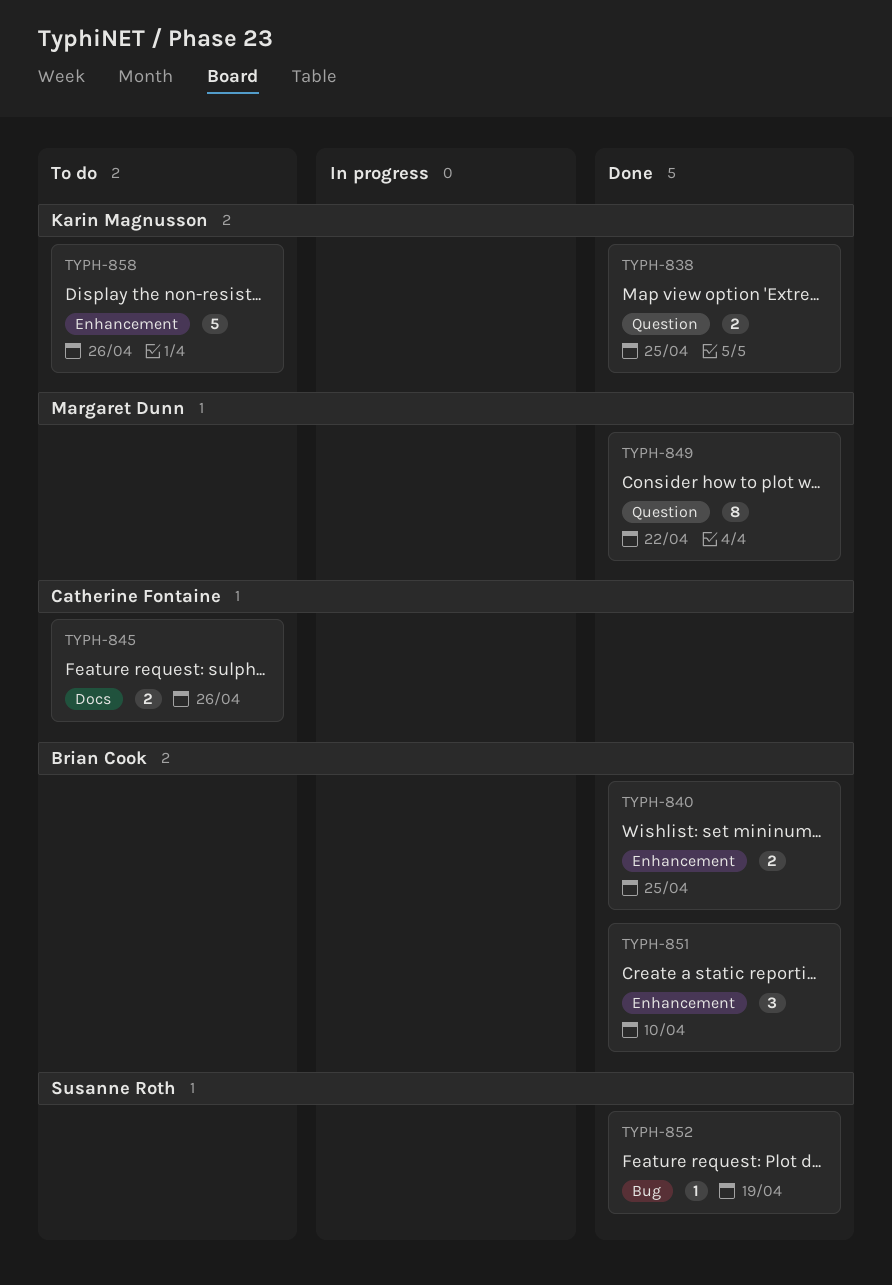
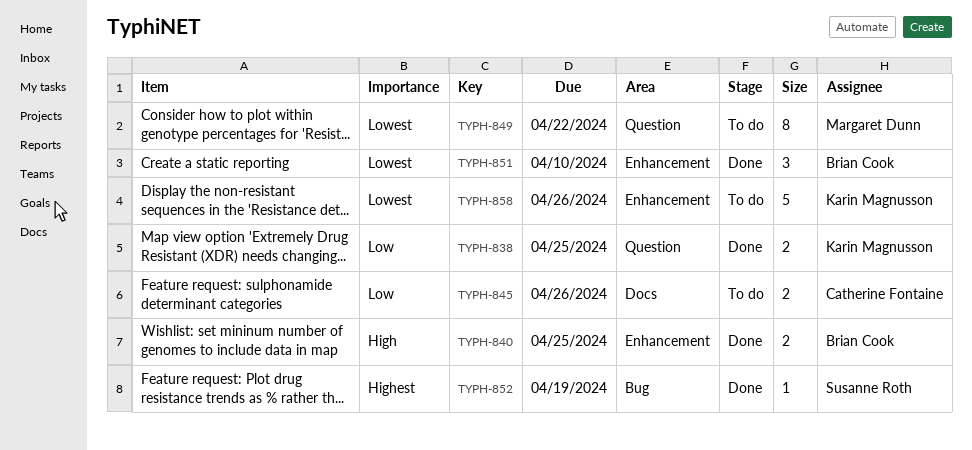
TYPH-849, status: Done -> To do

